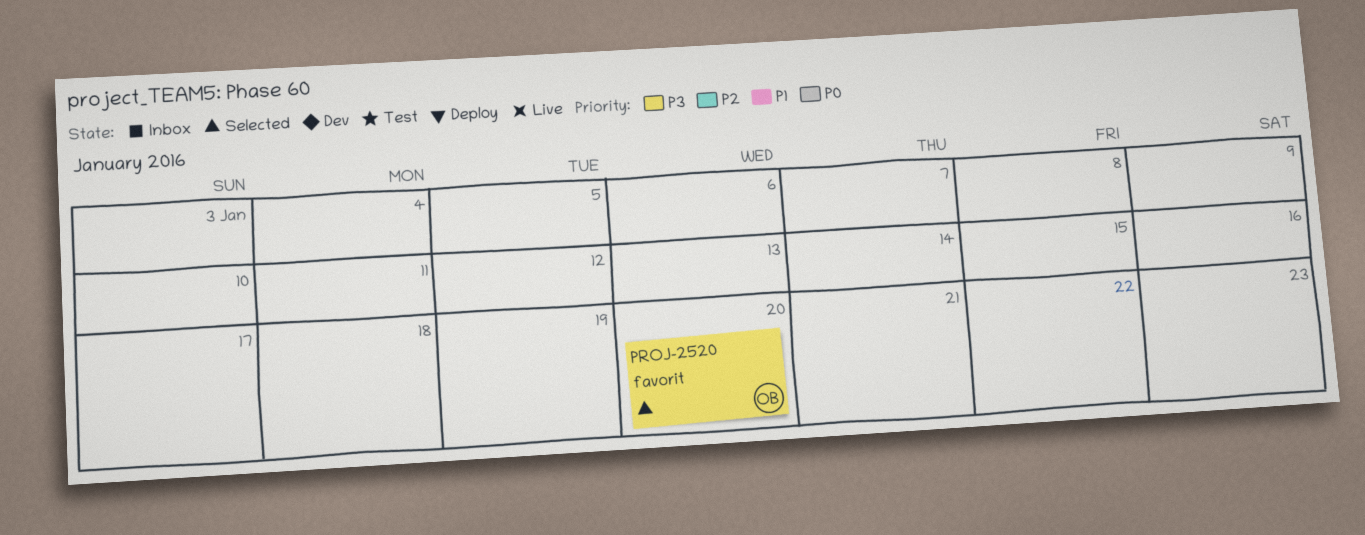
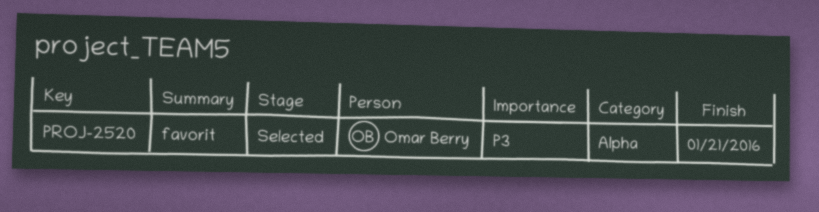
PROJ-2520, due: Jan 20 -> Jan 21

